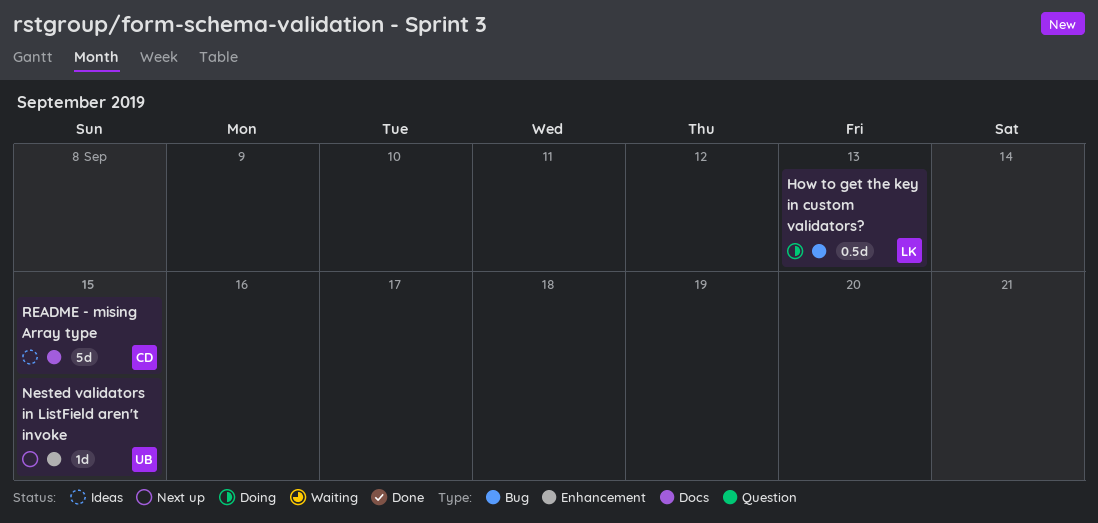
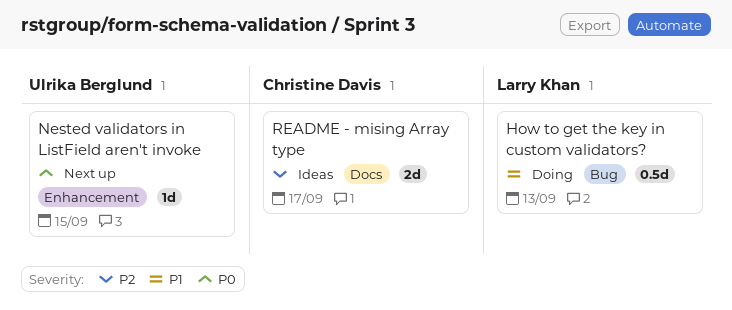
README - mising Array type, estimate: 5d -> 2d
README - mising Array type, due: Sep 15 -> Sep 17

